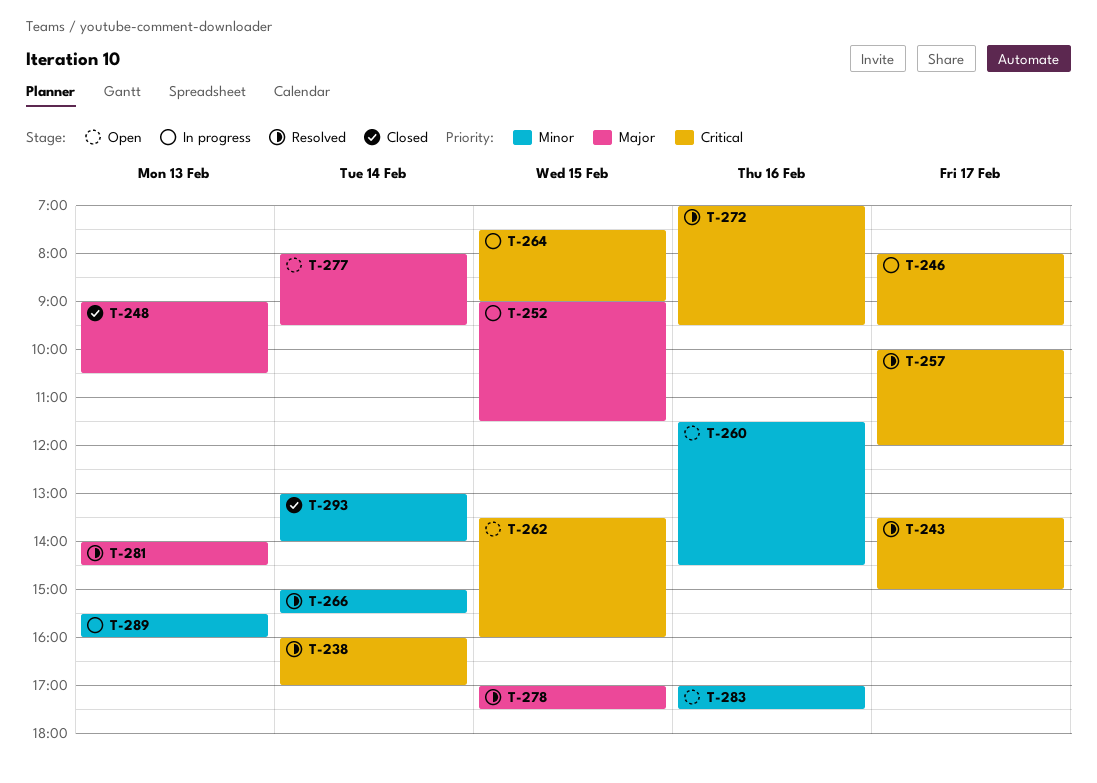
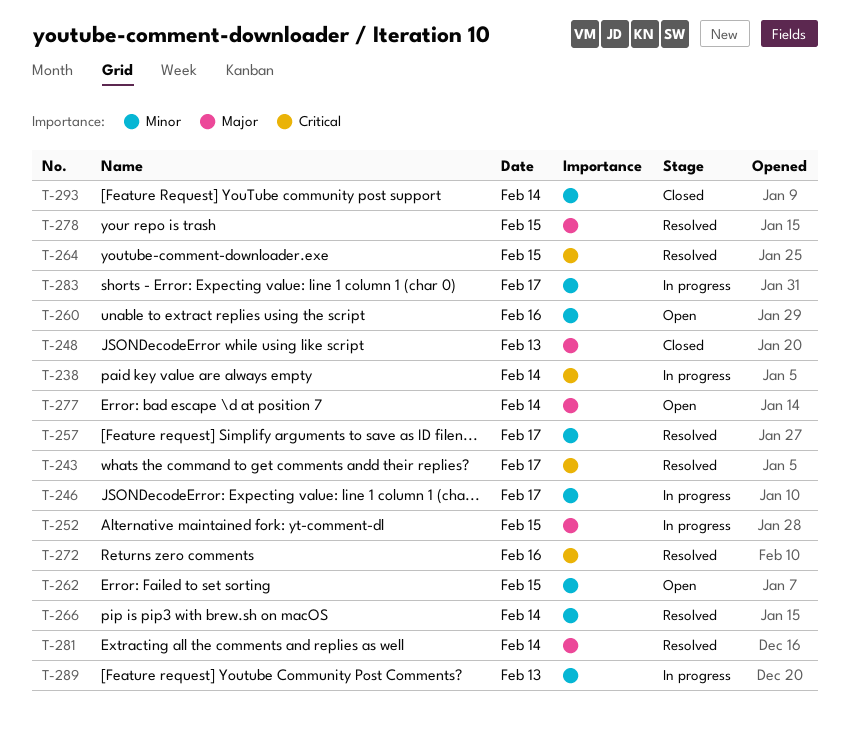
T-238, status: Resolved -> In progress
T-246, priority: Critical -> Minor
T-257, priority: Critical -> Minor
T-262, priority: Critical -> Minor
T-264, status: In progress -> Resolved
T-281, day: Feb 13 -> Feb 14
T-283, status: Open -> In progress
T-283, day: Feb 16 -> Feb 17

